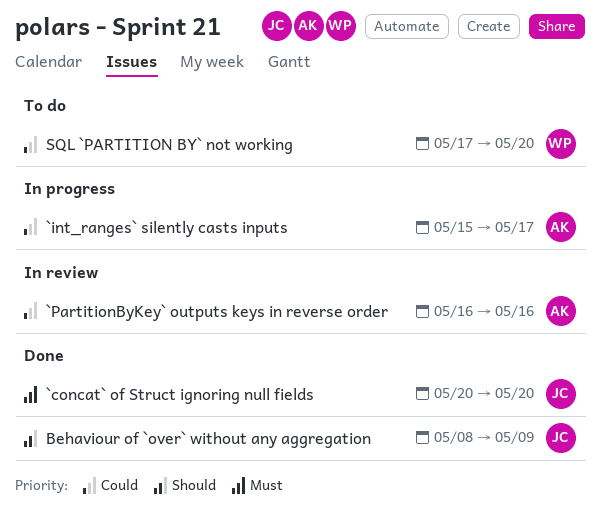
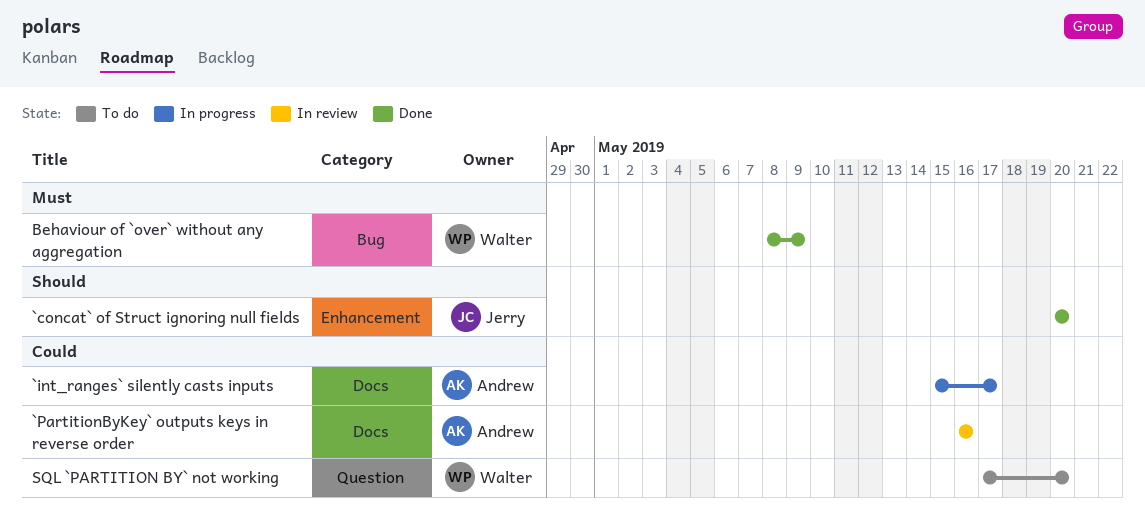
`concat` of Struct ignoring null fields, priority: Must -> Should
Behaviour of `over` without any aggregation, owner: Jerry -> Walter
Behaviour of `over` without any aggregation, priority: Should -> Must

